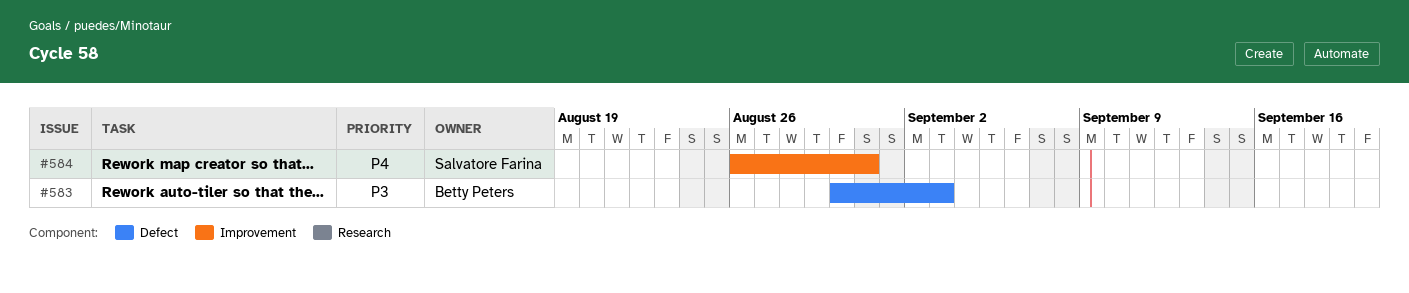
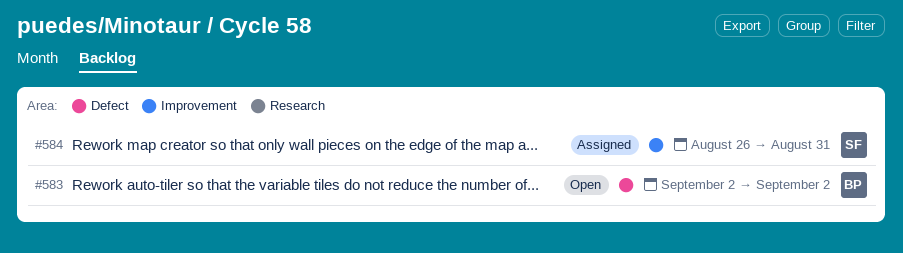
#583, start: Aug 30 -> Sep 2
#583, due: Sep 3 -> Sep 2

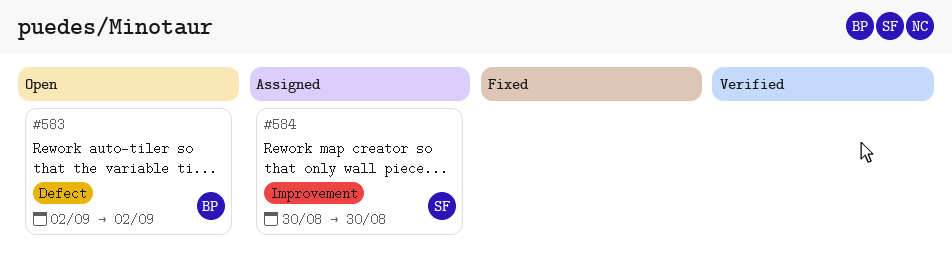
#584, start: Aug 26 -> Aug 30
#584, due: Aug 31 -> Aug 30

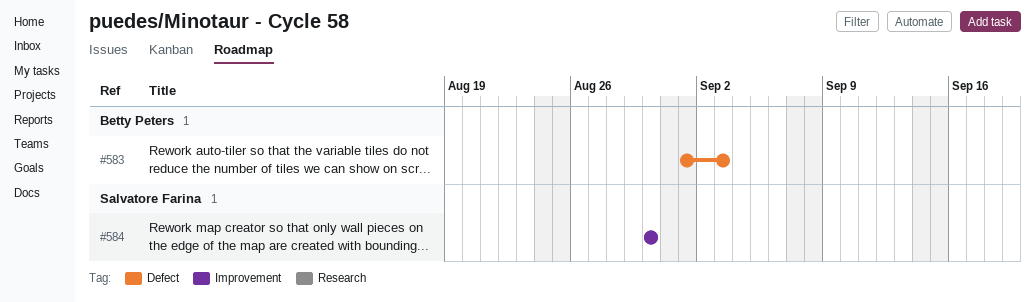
#583, start: Sep 2 -> Sep 1
#583, due: Sep 2 -> Sep 3

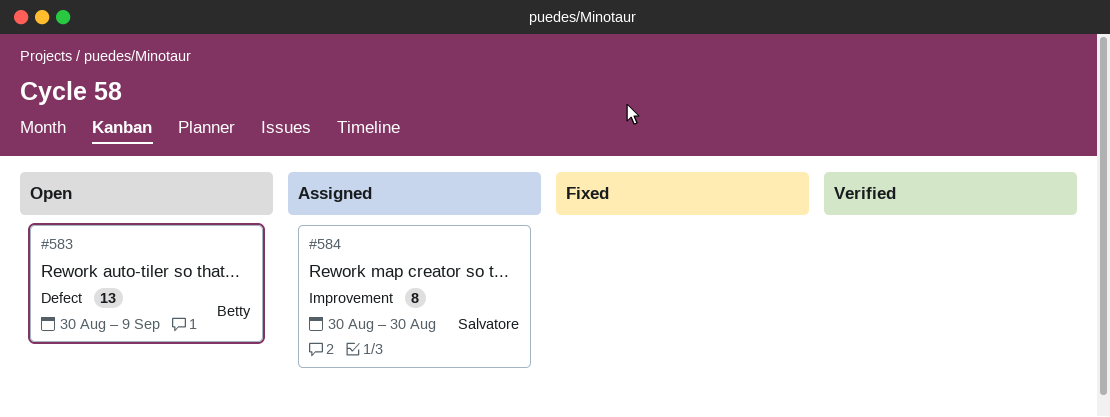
#583, start: Sep 1 -> Aug 30
#583, due: Sep 3 -> Sep 9

